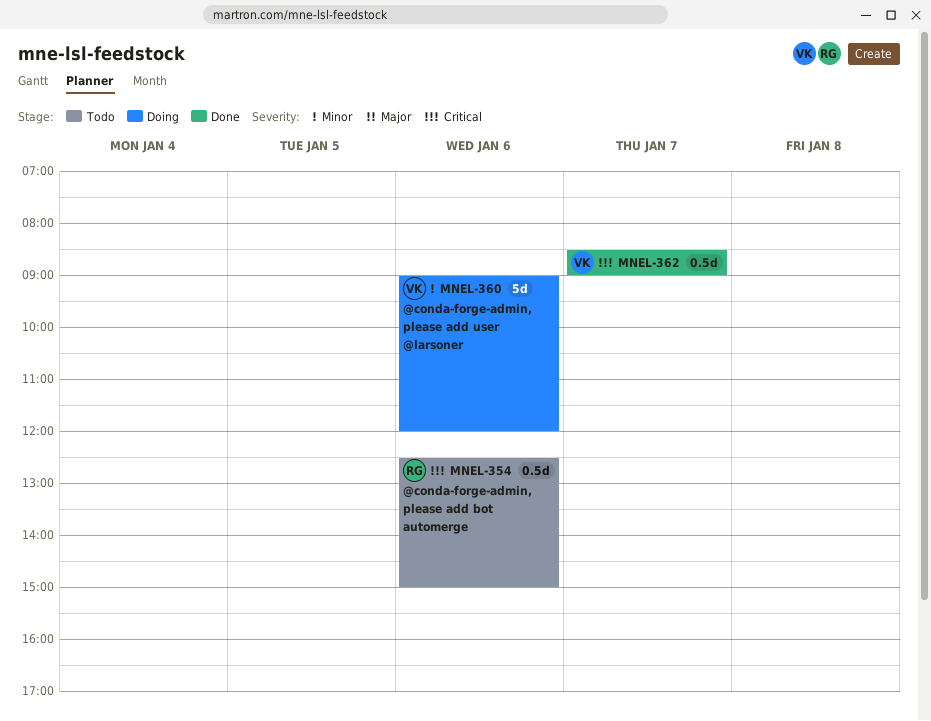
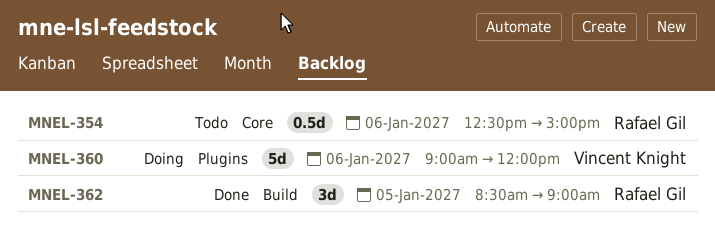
MNEL-362, owner: Vincent Knight -> Rafael Gil
MNEL-362, estimate: 0.5d -> 3d
MNEL-362, day: Jan 7 -> Jan 5

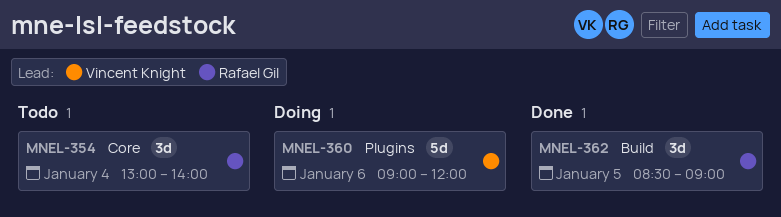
MNEL-354, estimate: 0.5d -> 3d
MNEL-354, day: Jan 6 -> Jan 4
MNEL-354, begins: 12:30 -> 13:00
MNEL-354, ends: 15:00 -> 14:00

